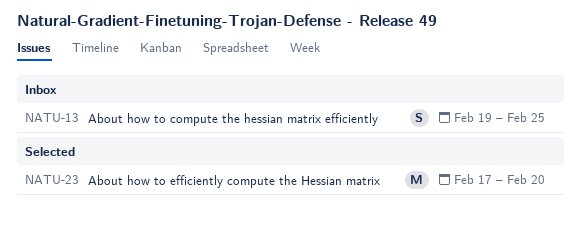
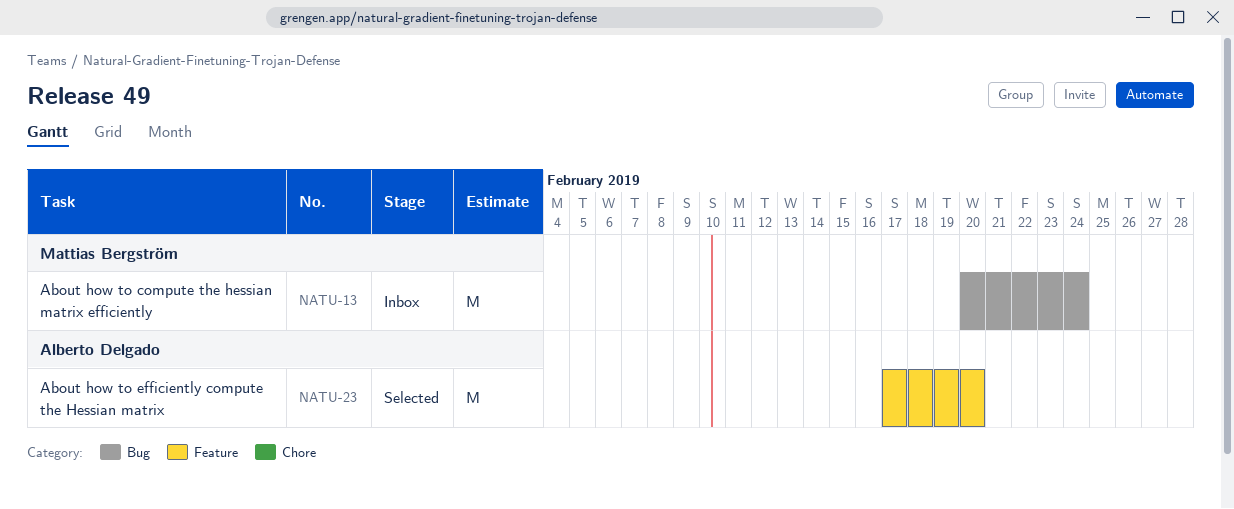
NATU-13, estimate: S -> M
NATU-13, start: Feb 19 -> Feb 20
NATU-13, due: Feb 25 -> Feb 24

